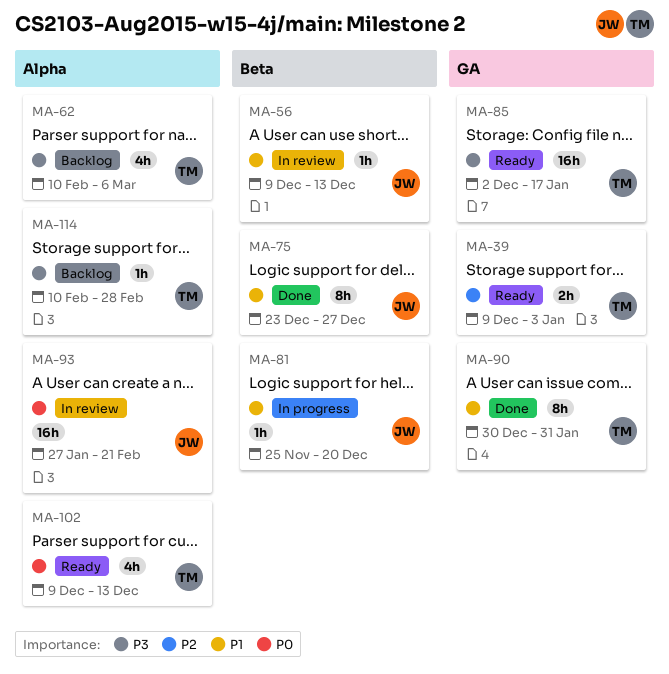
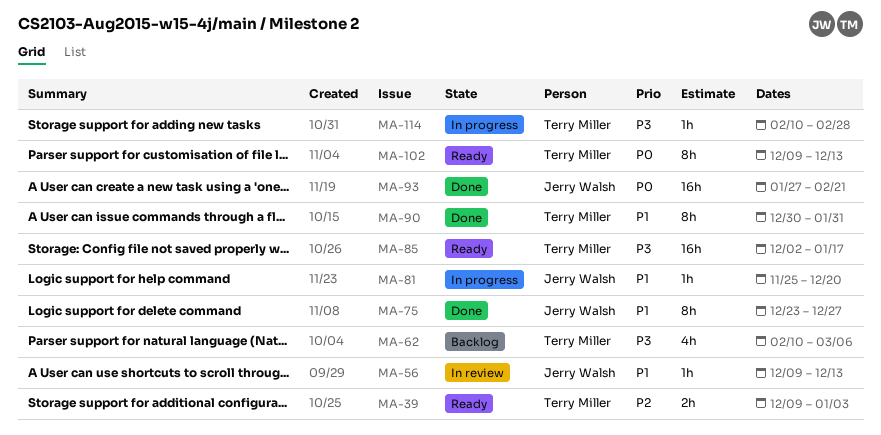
MA-93, status: In review -> Done
MA-102, estimate: 4h -> 8h
MA-114, status: Backlog -> In progress

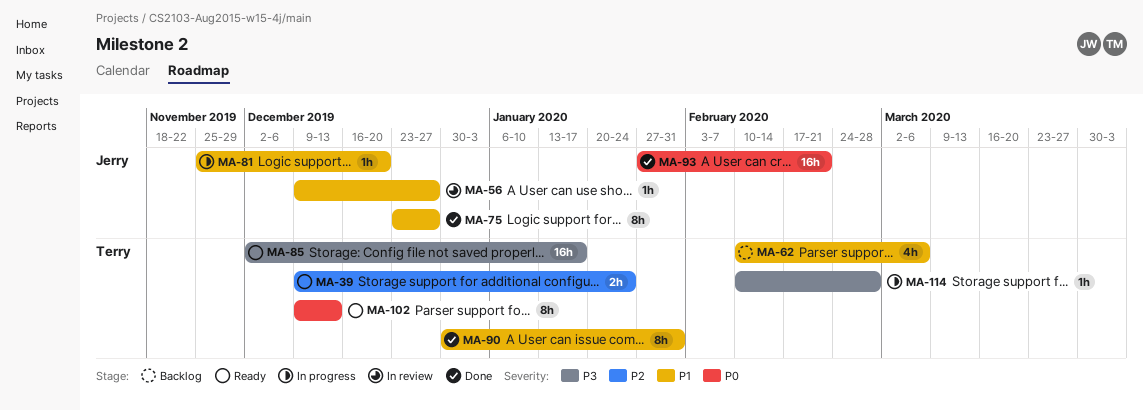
MA-39, due: Jan 3 -> Jan 24
MA-56, due: Dec 13 -> Dec 27
MA-62, priority: P3 -> P1

